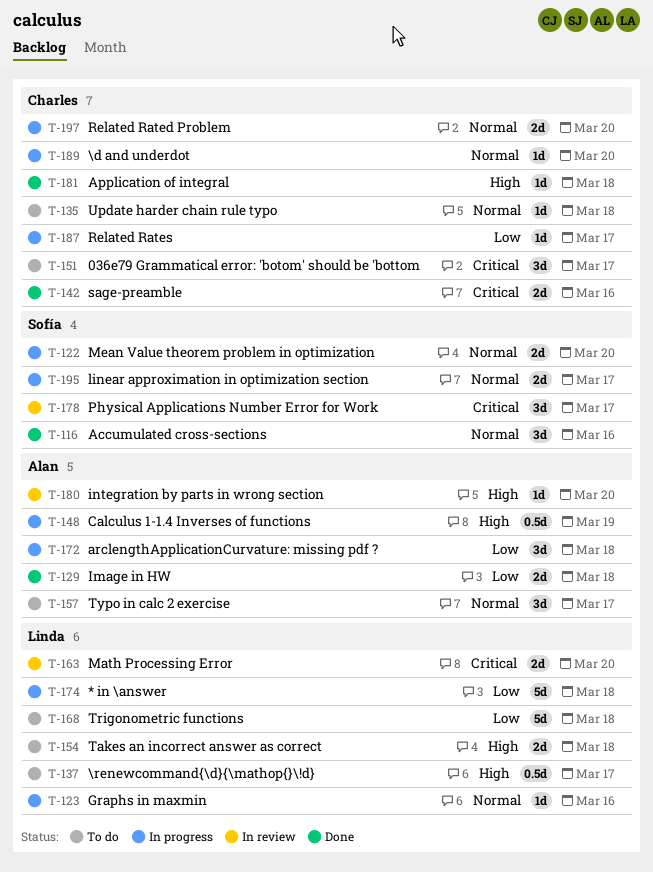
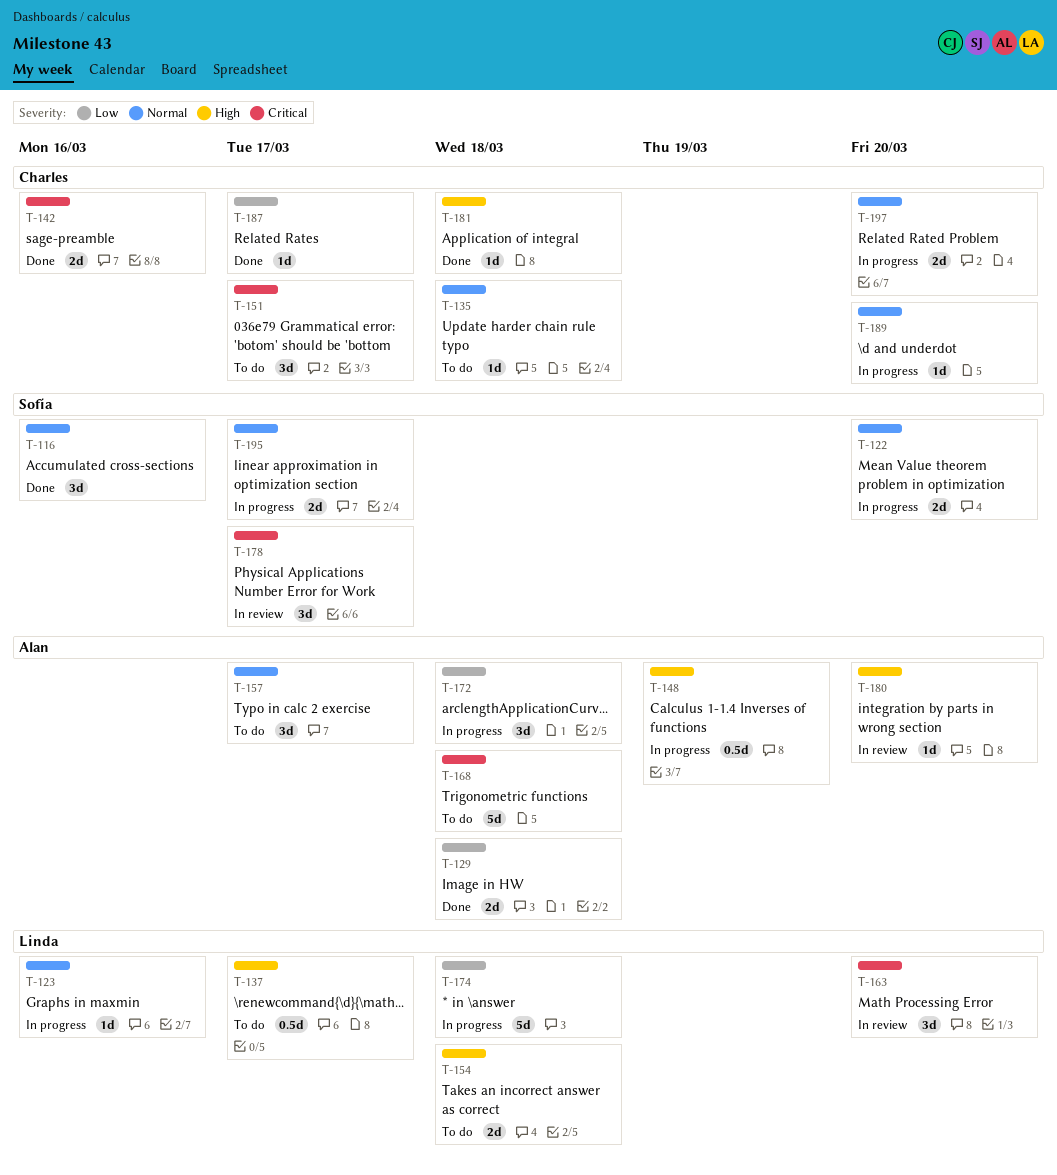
T-163, estimate: 2d -> 3d
T-168, owner: Linda -> Alan
T-168, priority: Low -> Critical
T-187, status: In progress -> Done

